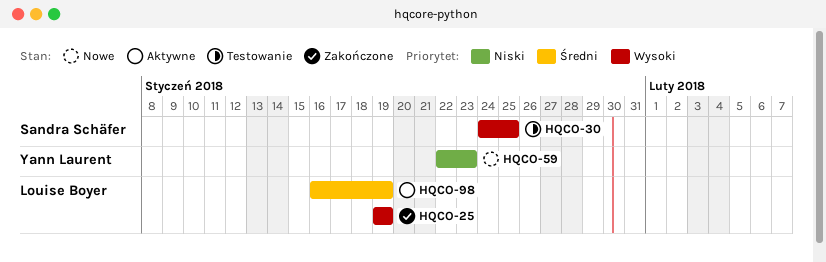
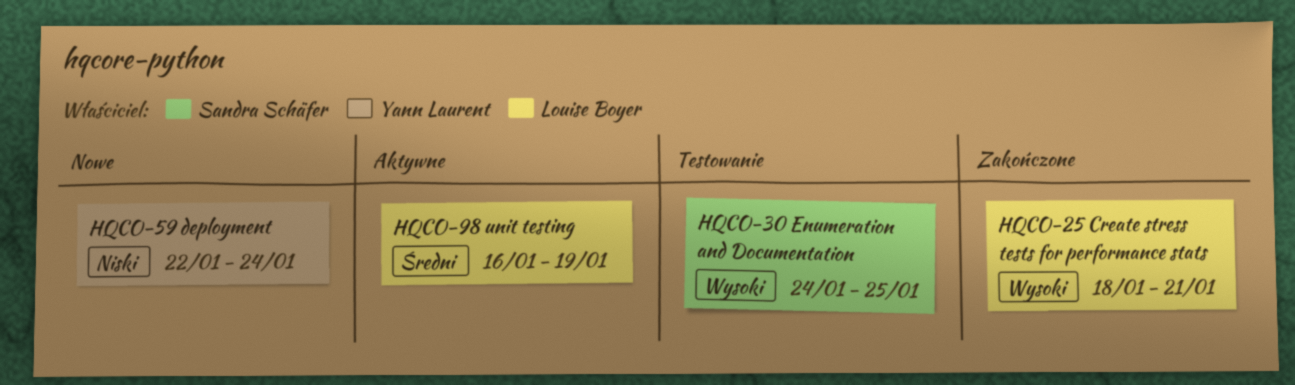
HQCO-25, start: Jan 19 -> Jan 18
HQCO-25, due: Jan 19 -> Jan 21
HQCO-59, due: Jan 23 -> Jan 24

